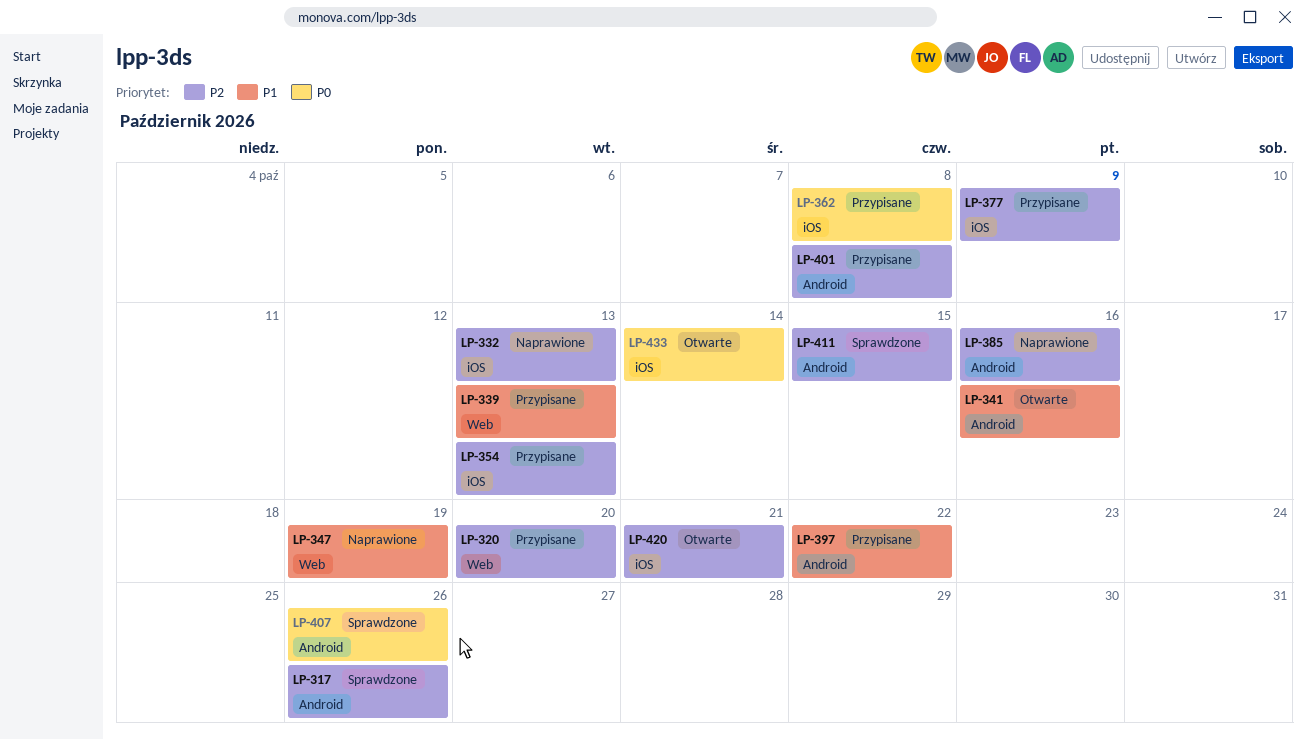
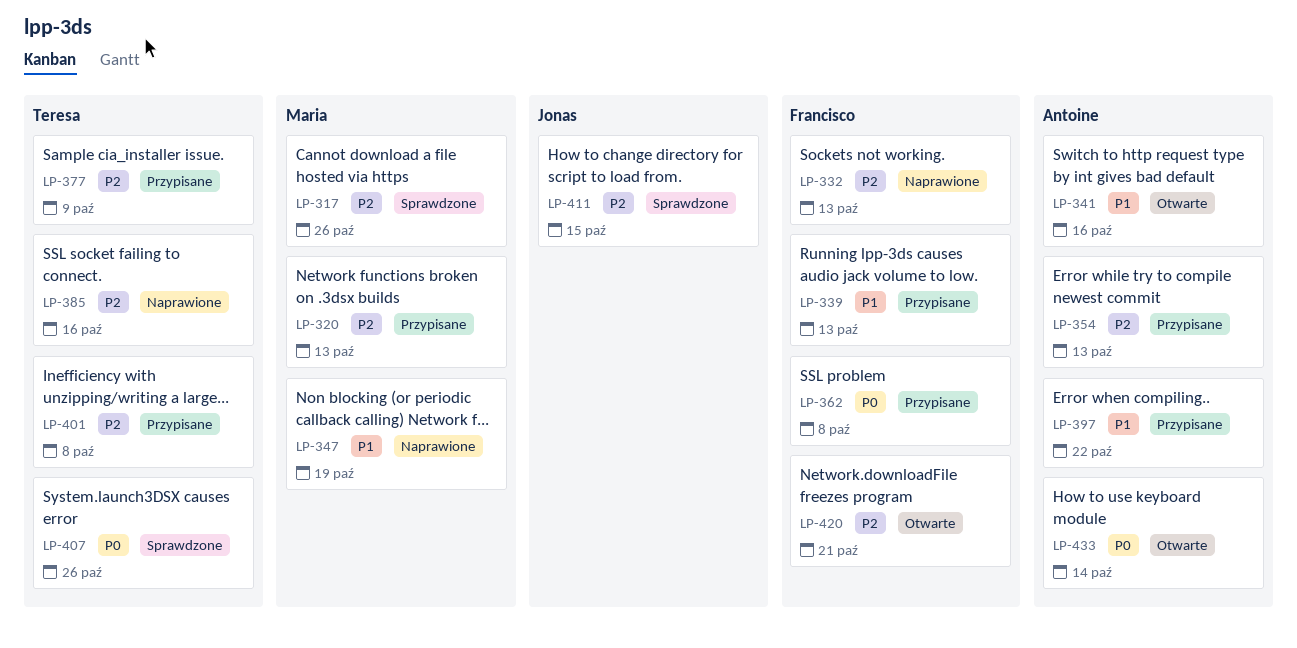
LP-320, due: Oct 20 -> Oct 13

